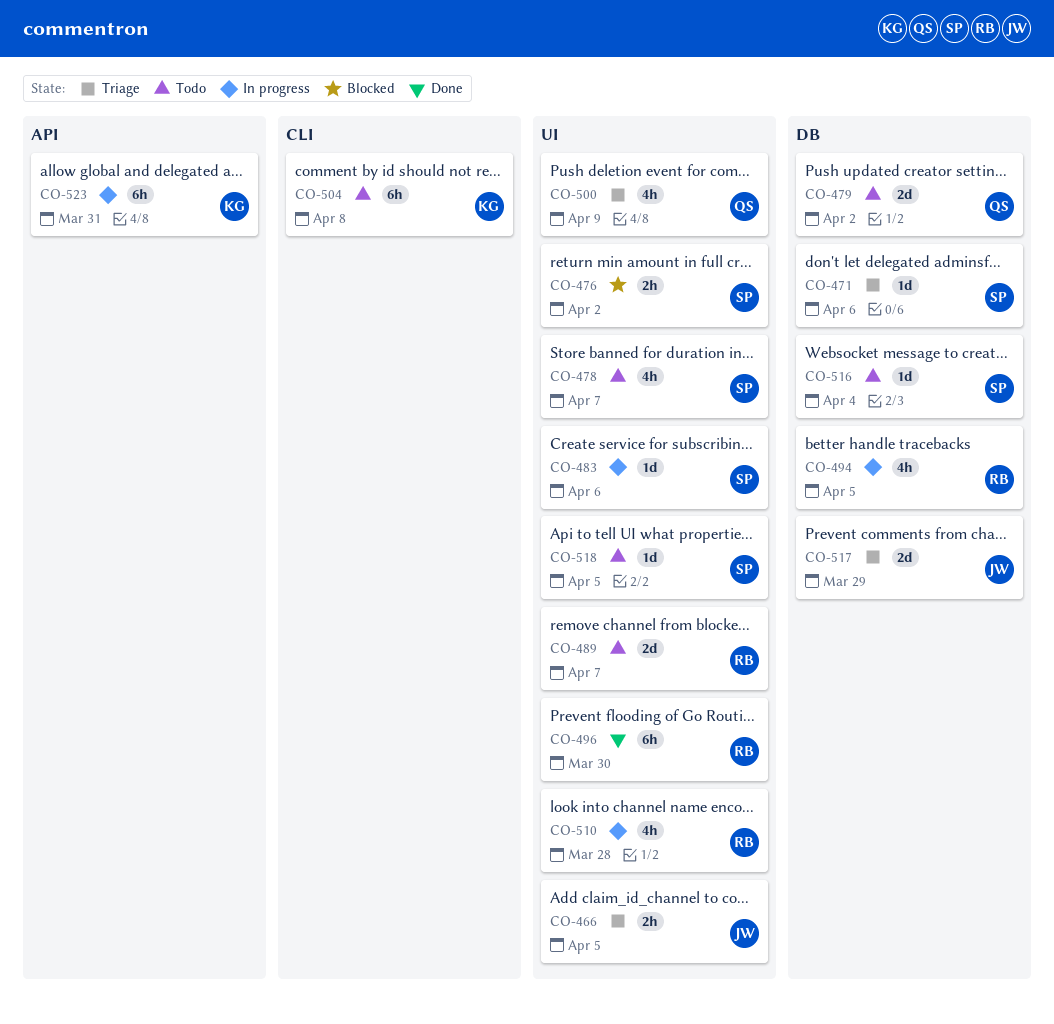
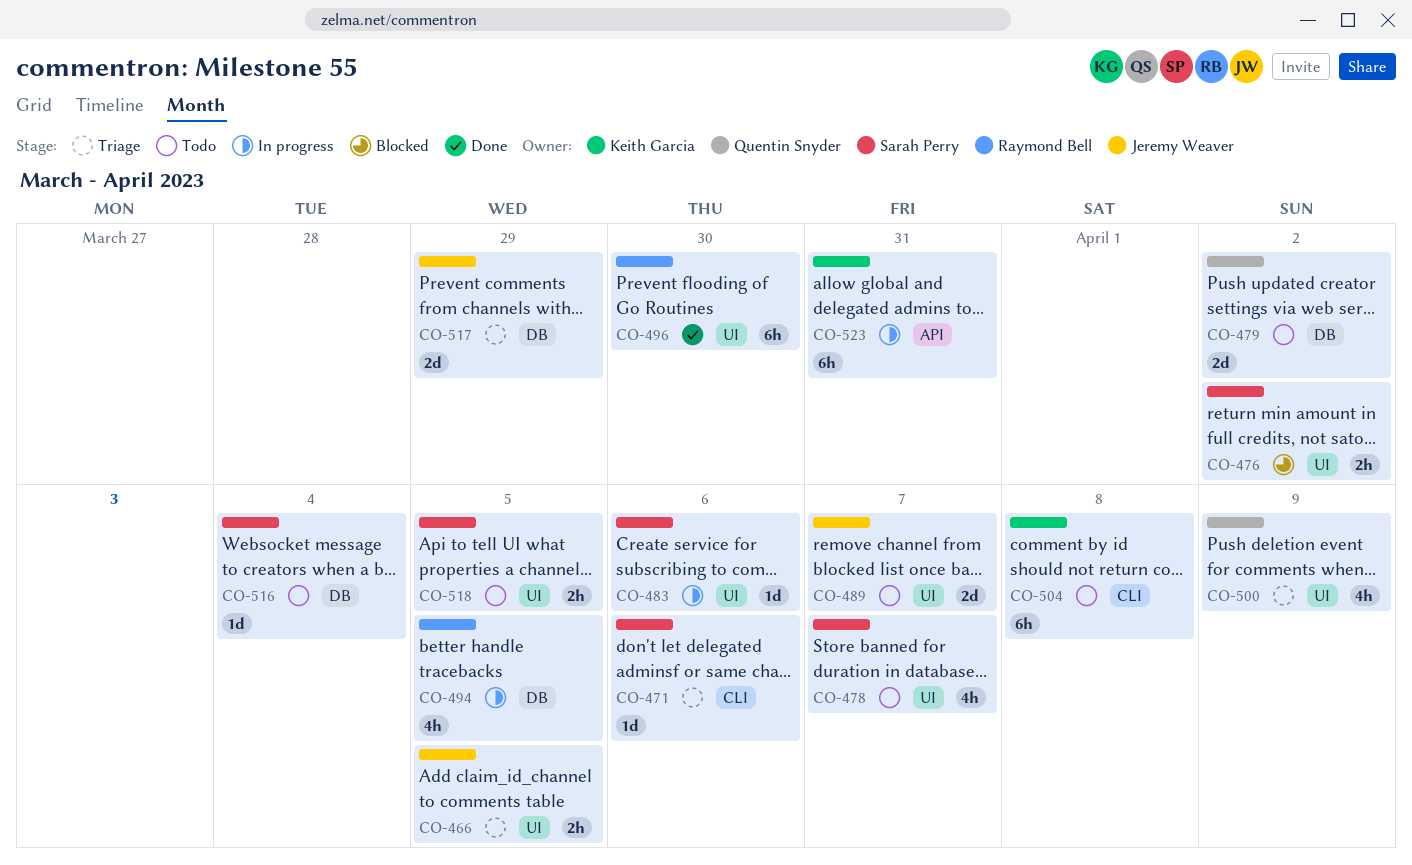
CO-471, label: DB -> CLI
CO-489, owner: Raymond Bell -> Jeremy Weaver
CO-510: present -> none
CO-518, estimate: 1d -> 2h

